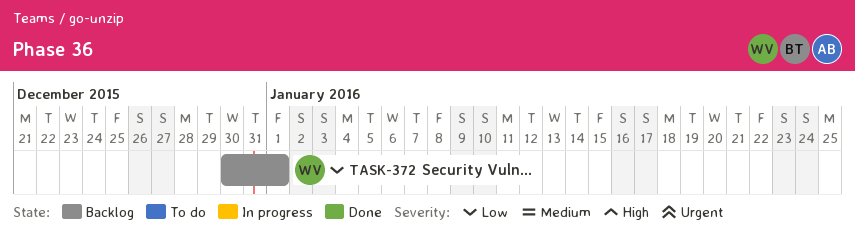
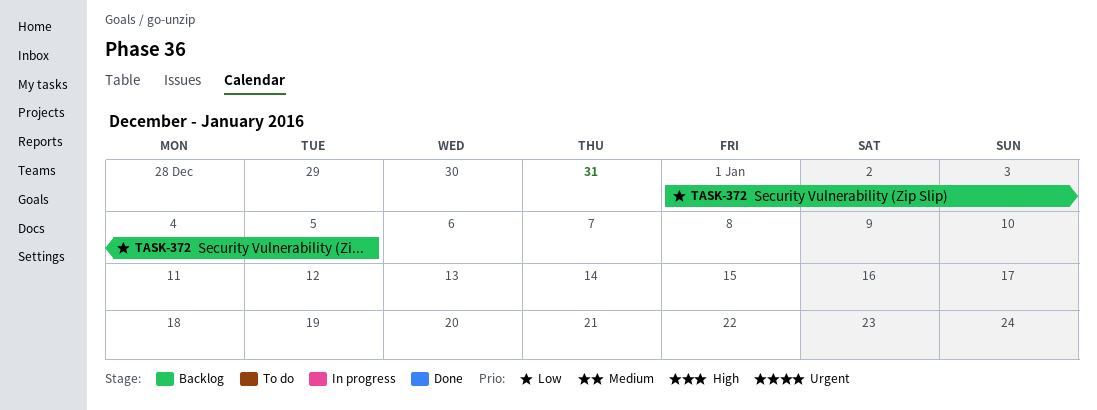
TASK-372, start: Dec 30 -> Jan 1
TASK-372, due: Jan 1 -> Jan 5

